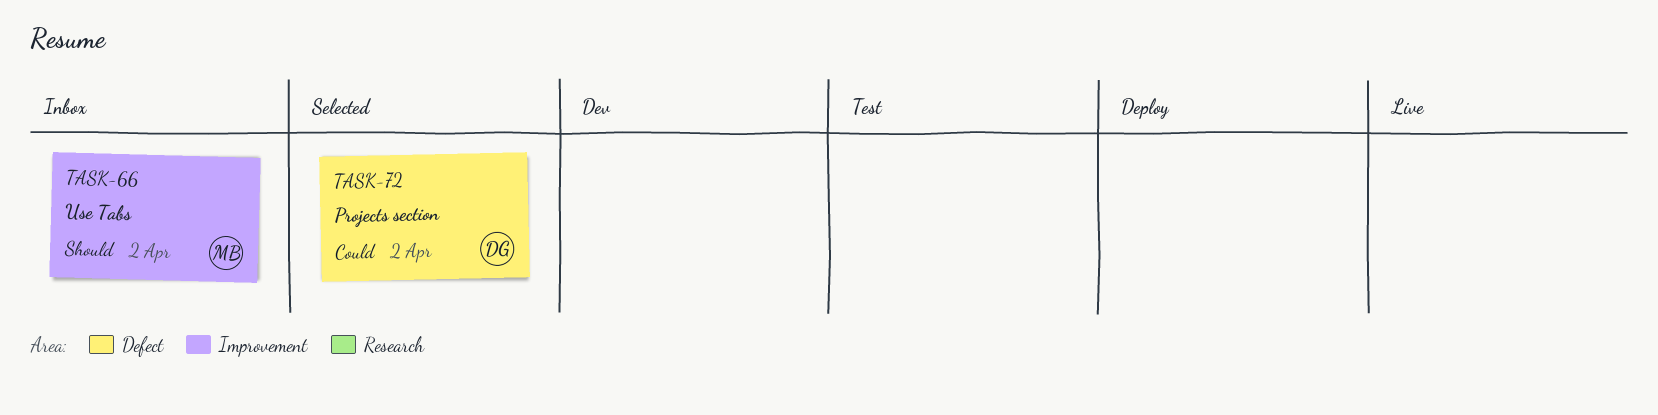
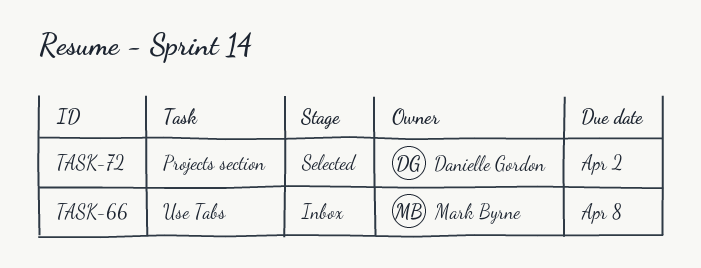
TASK-66, due: Apr 2 -> Apr 8

